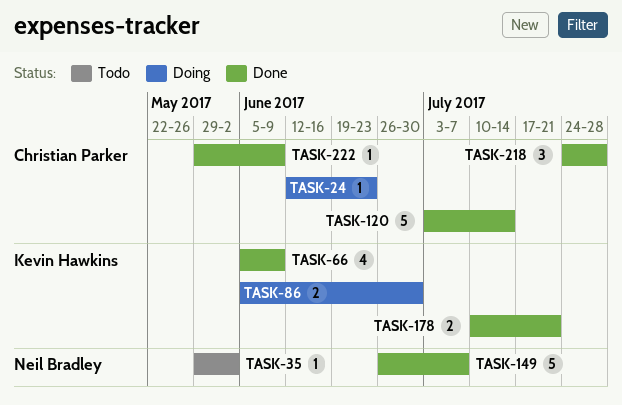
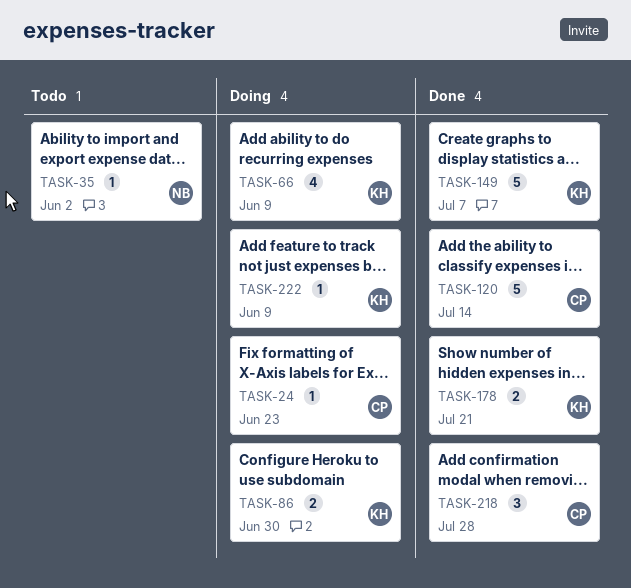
TASK-66, status: Done -> Doing
TASK-149, owner: Neil Bradley -> Kevin Hawkins
TASK-222, status: Done -> Doing
TASK-222, owner: Christian Parker -> Kevin Hawkins

